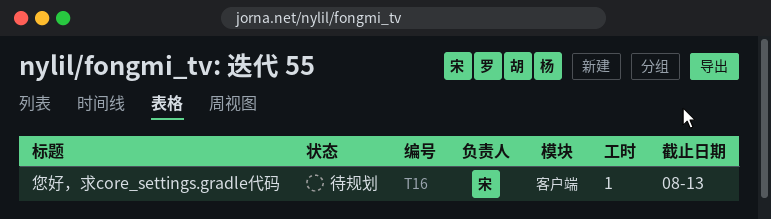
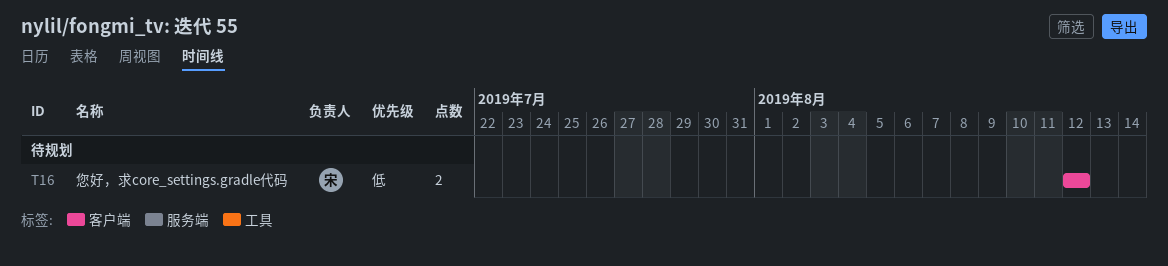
T16, estimate: 1 -> 2
T16, due: Aug 13 -> Aug 12

